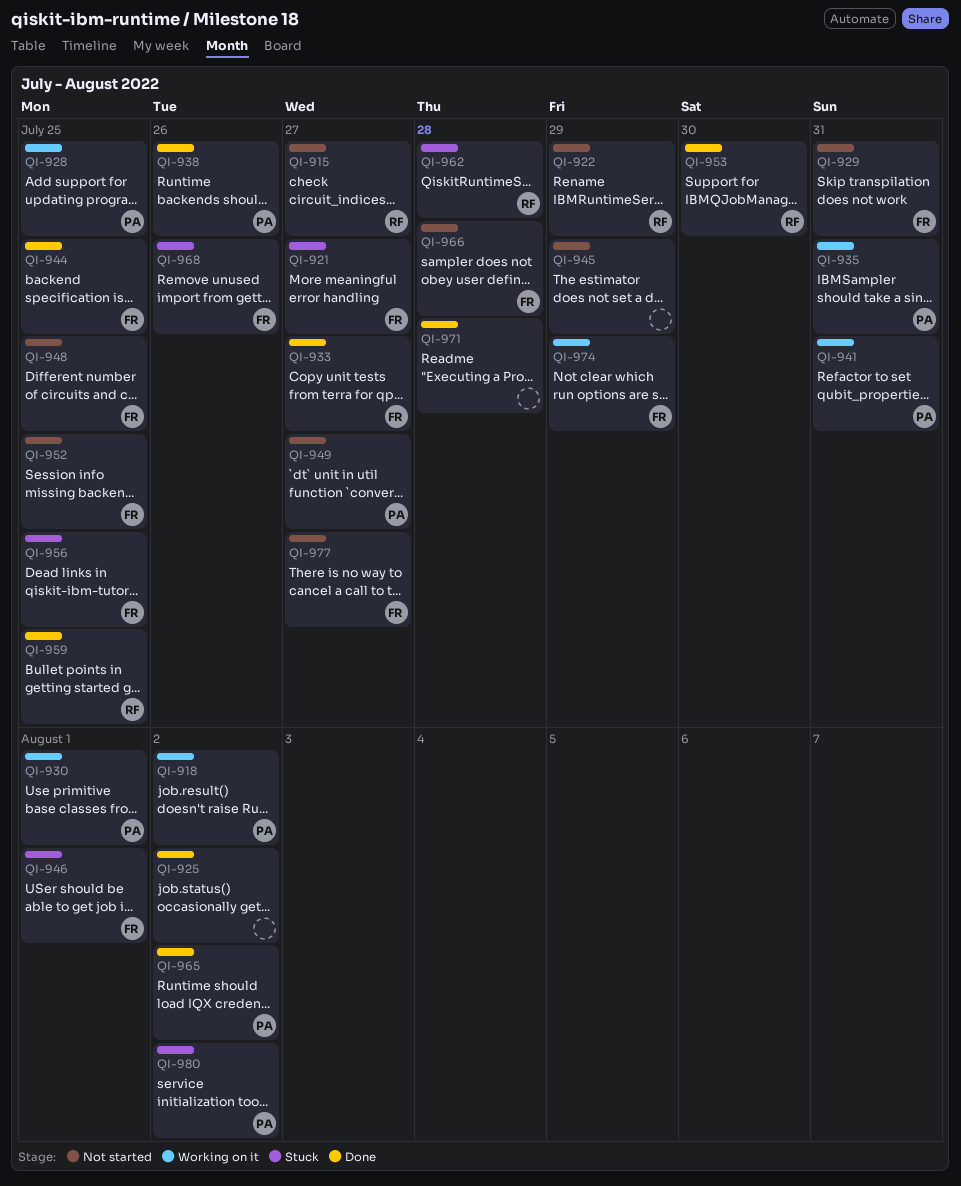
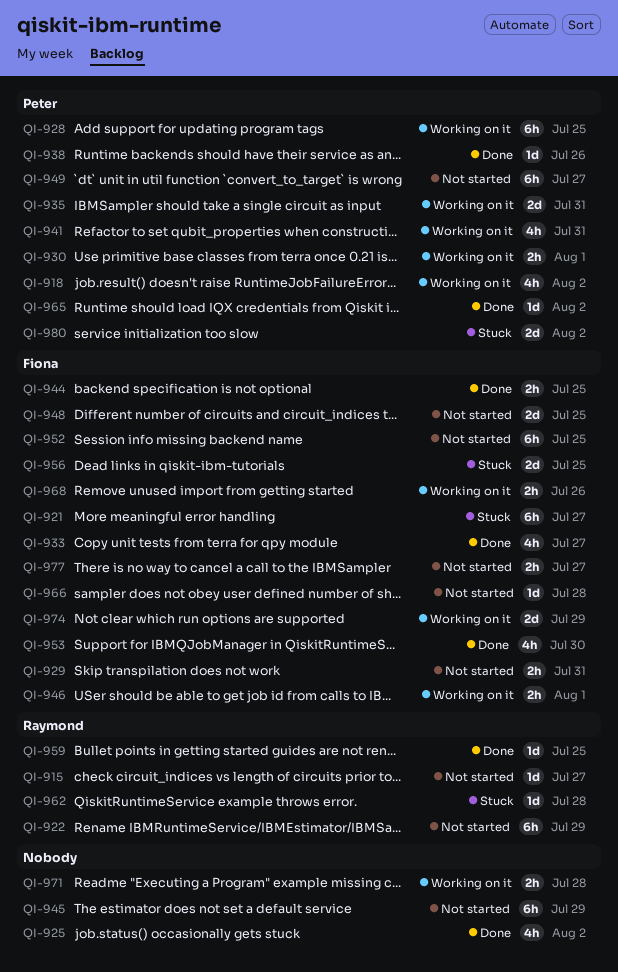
QI-946, status: Stuck -> Working on it
QI-953, owner: Raymond -> Fiona
QI-968, status: Stuck -> Working on it
QI-971, status: Done -> Working on it

